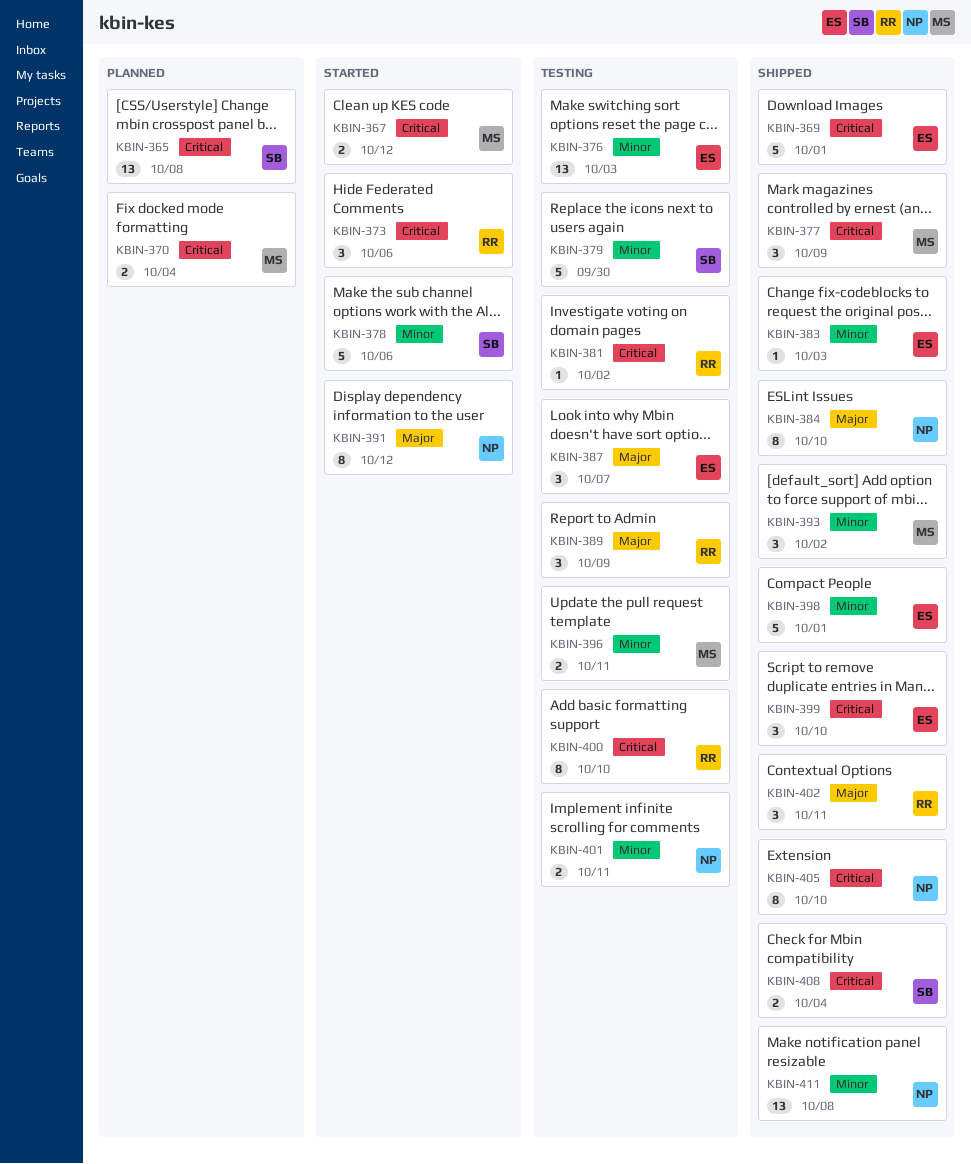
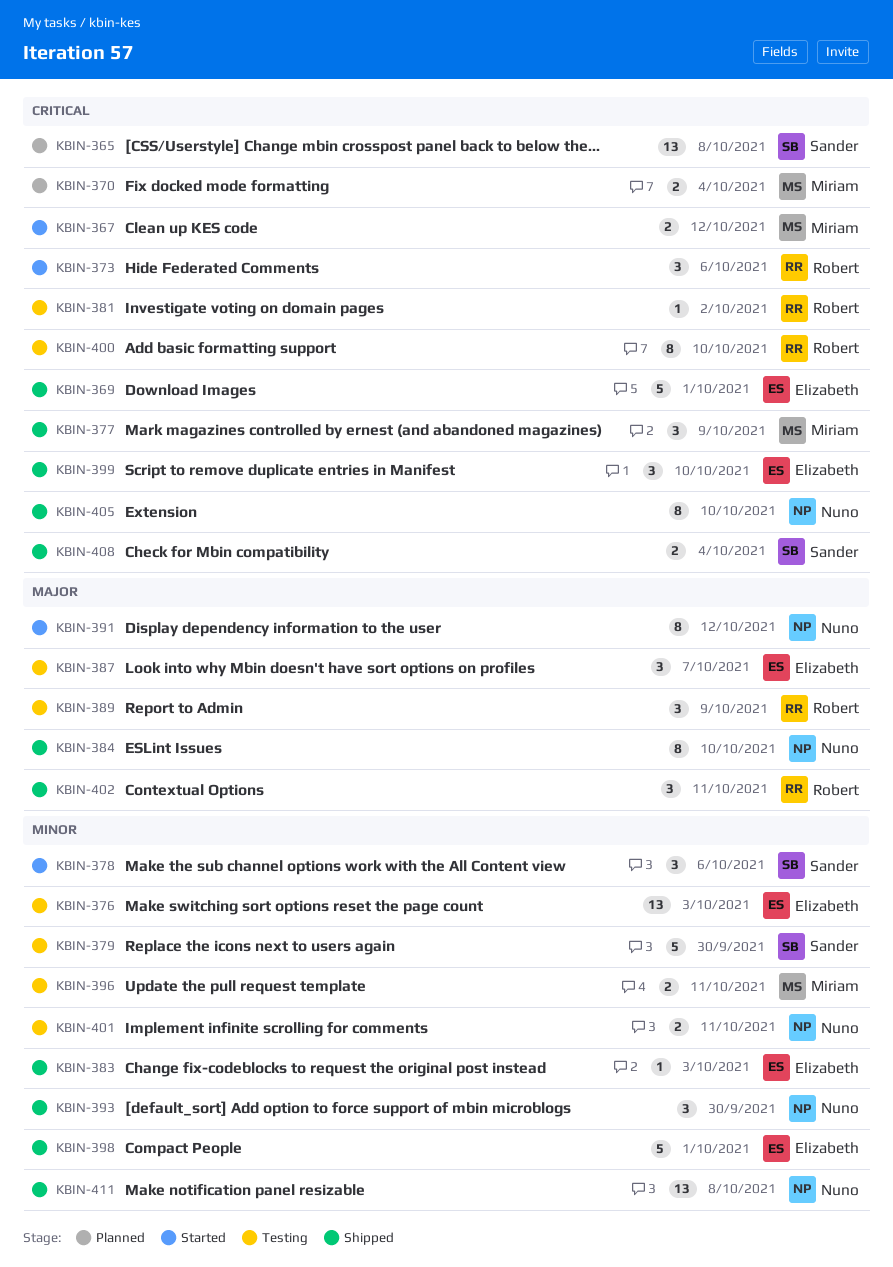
KBIN-378, estimate: 5 -> 3
KBIN-393, owner: Miriam -> Nuno
KBIN-393, due: Oct 2 -> Sep 30

